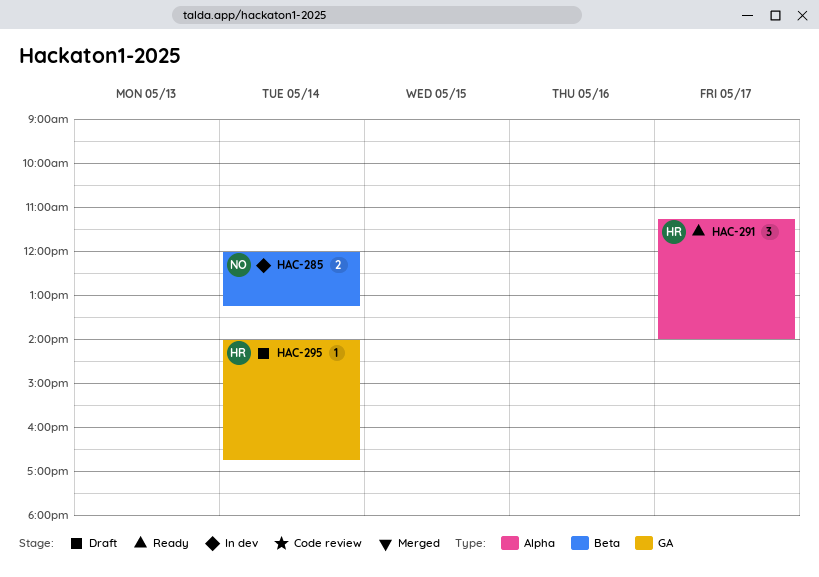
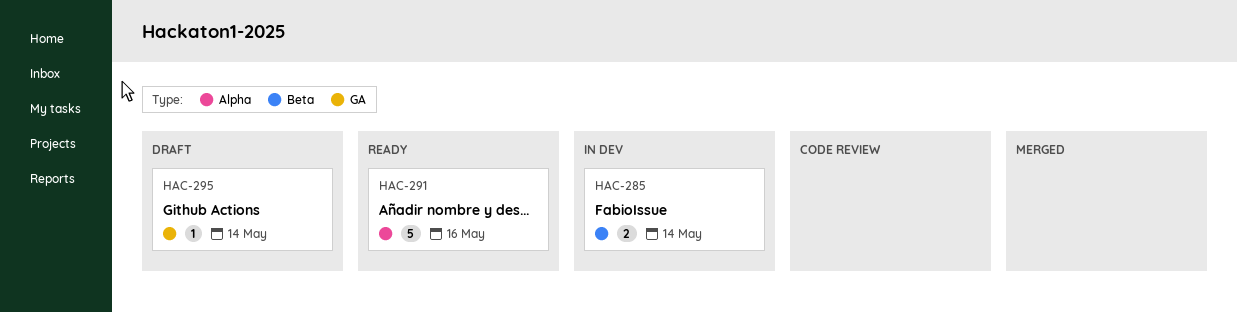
HAC-291, estimate: 3 -> 5
HAC-291, day: May 17 -> May 16

